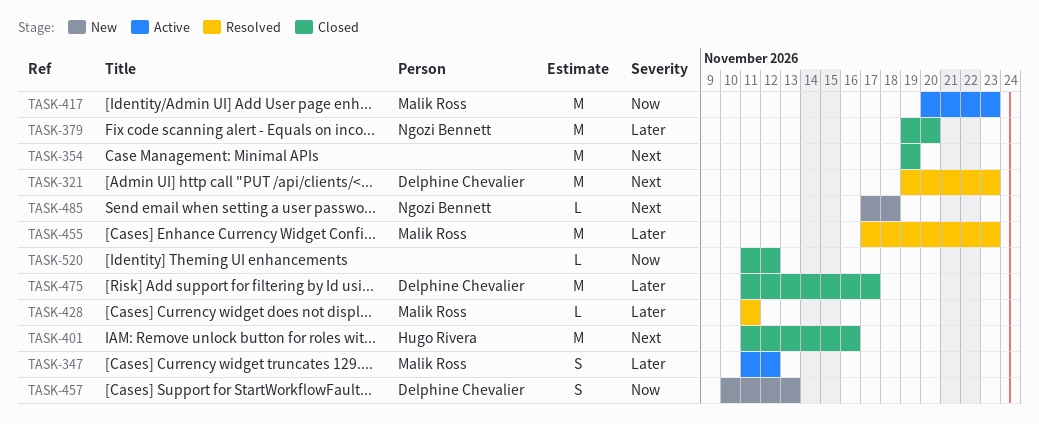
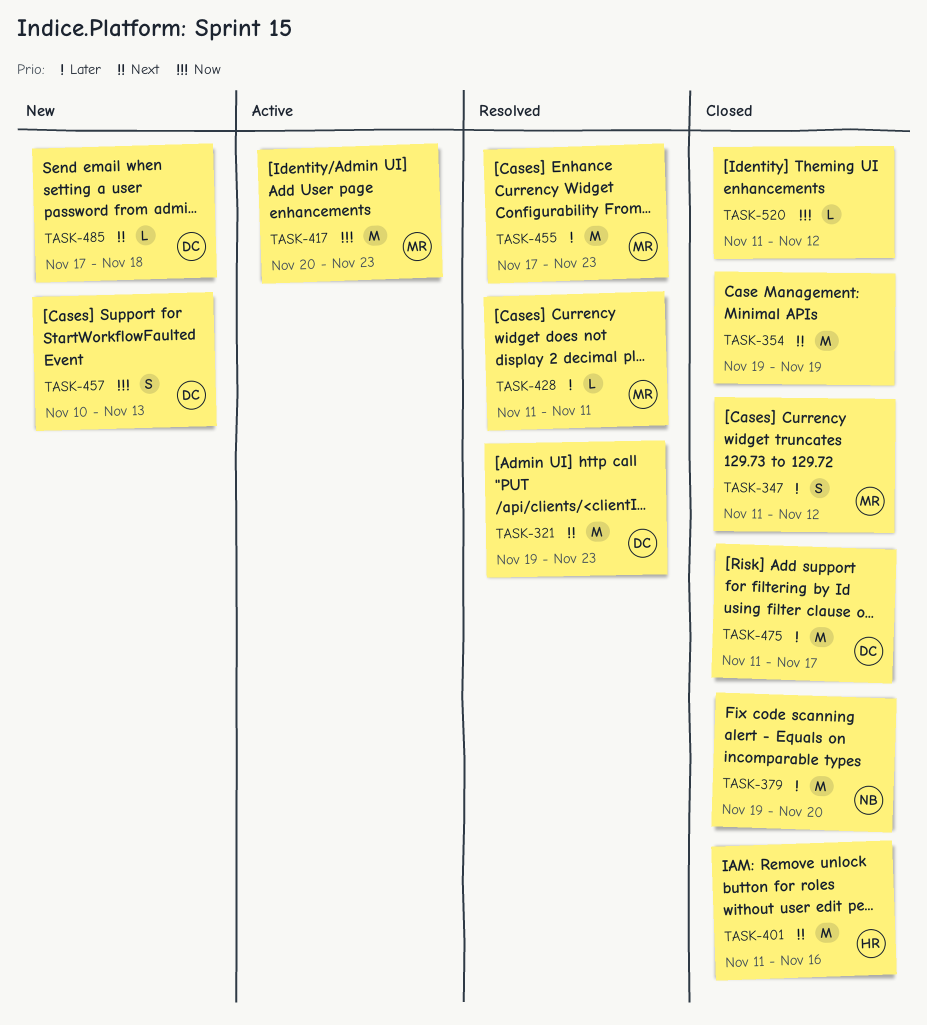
TASK-347, status: Active -> Closed
TASK-485, owner: Ngozi Bennett -> Delphine Chevalier

